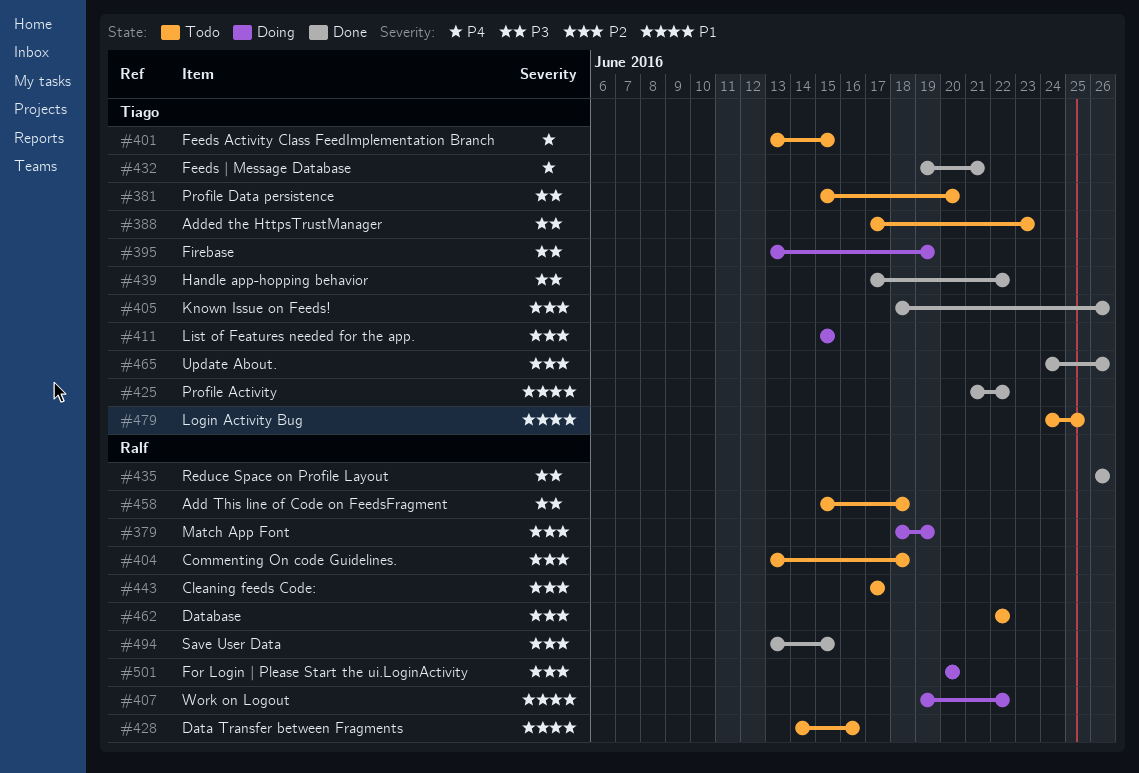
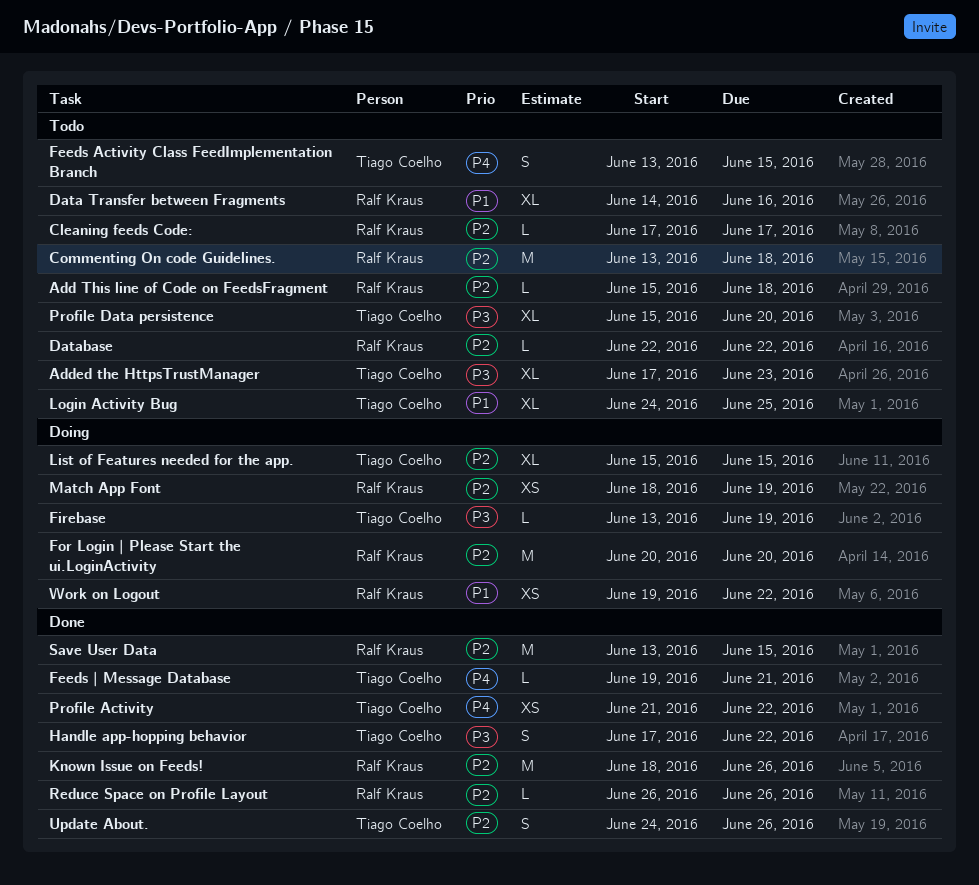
Add This line of Code on FeedsFragment, priority: P3 -> P2
Known Issue on Feeds!, owner: Tiago Coelho -> Ralf Kraus
Profile Activity, priority: P1 -> P4
Reduce Space on Profile Layout, priority: P3 -> P2

